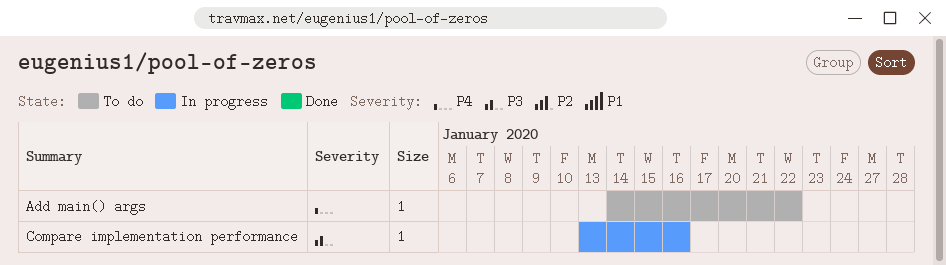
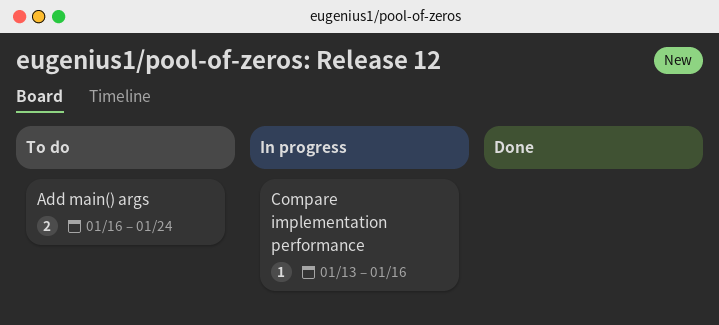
Add main() args, estimate: 1 -> 2
Add main() args, start: Jan 14 -> Jan 16
Add main() args, due: Jan 22 -> Jan 24

